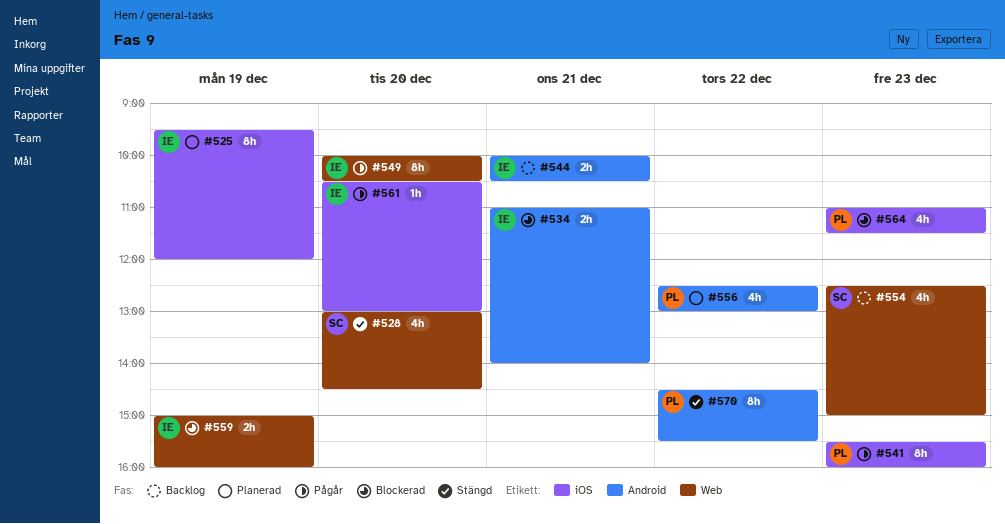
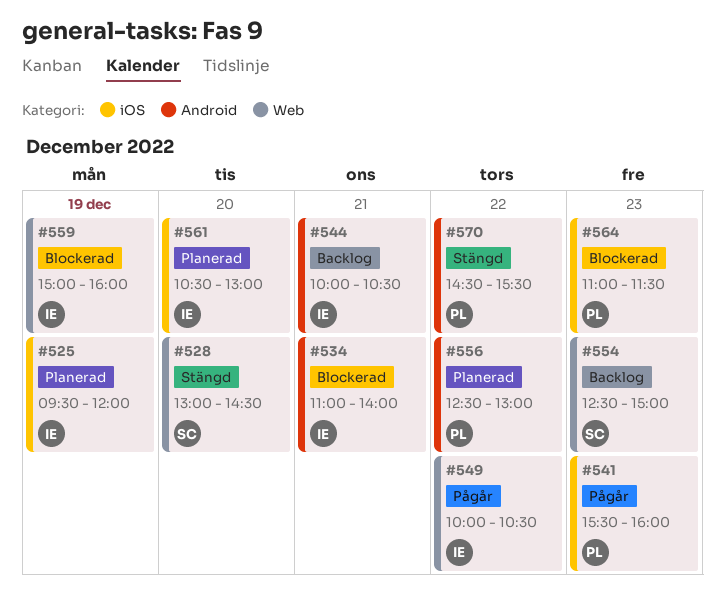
#549, day: Dec 20 -> Dec 22
#561, status: Pågår -> Planerad

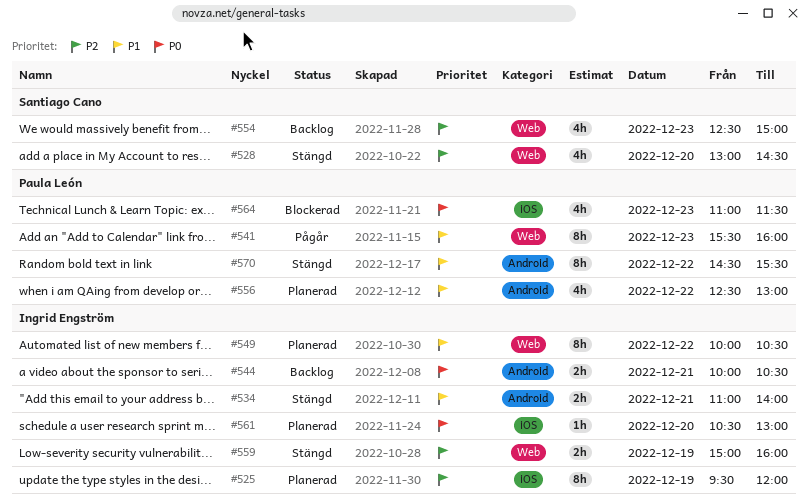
#534, status: Blockerad -> Stängd
#541, label: iOS -> Web
#549, status: Pågår -> Planerad
#559, status: Blockerad -> Stängd

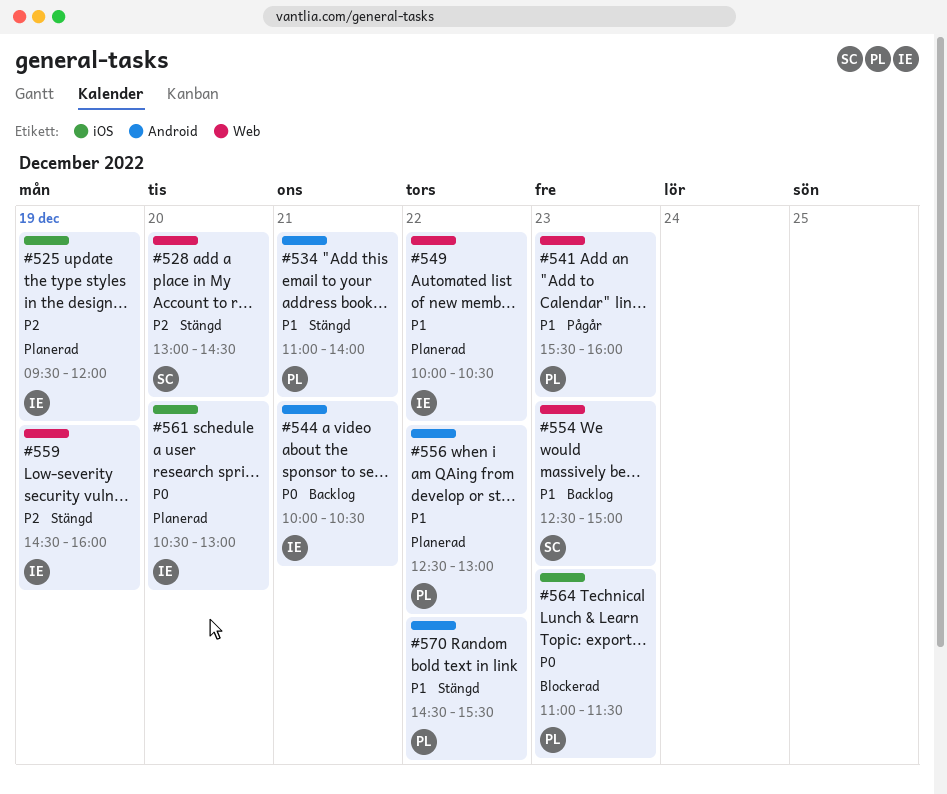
#534, owner: Ingrid Engström -> Paula León
#554, priority: P2 -> P1
#559, begins: 15:00 -> 14:30

